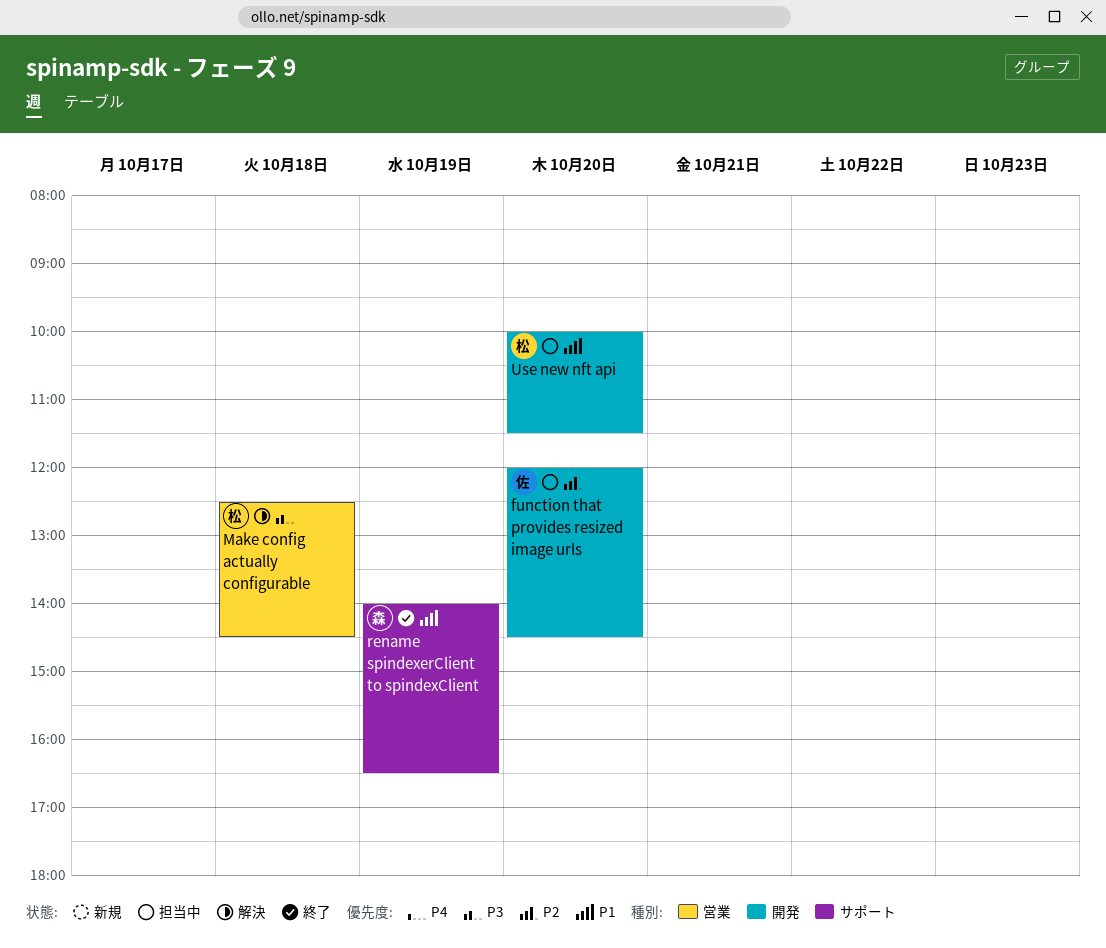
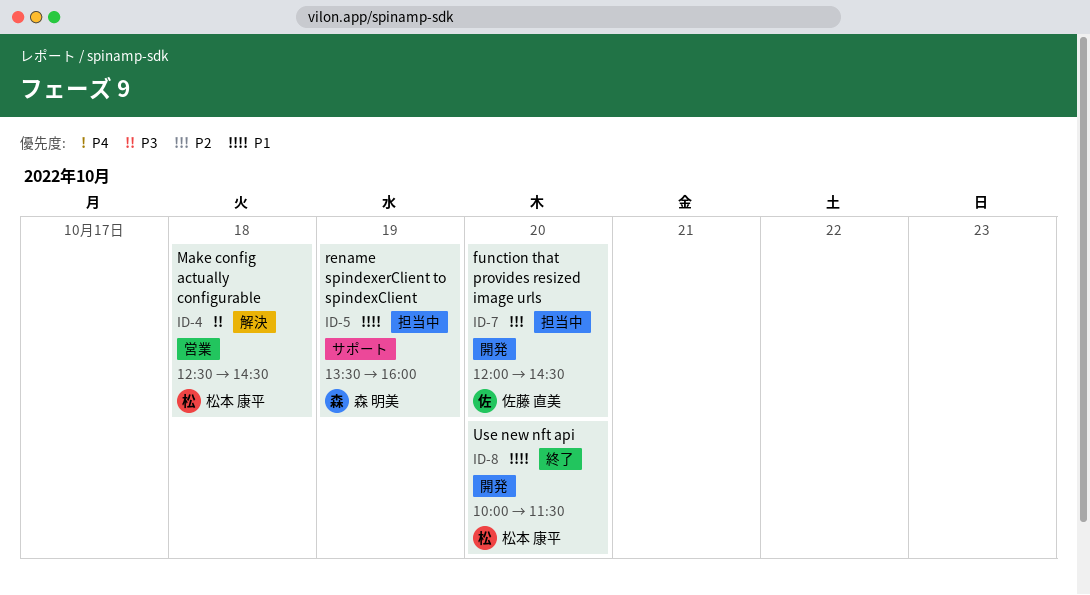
rename spindexerClient to spindexClient, status: 終了 -> 担当中
rename spindexerClient to spindexClient, begins: 14:00 -> 13:30
rename spindexerClient to spindexClient, ends: 16:30 -> 16:00
Use new nft api, status: 担当中 -> 終了

